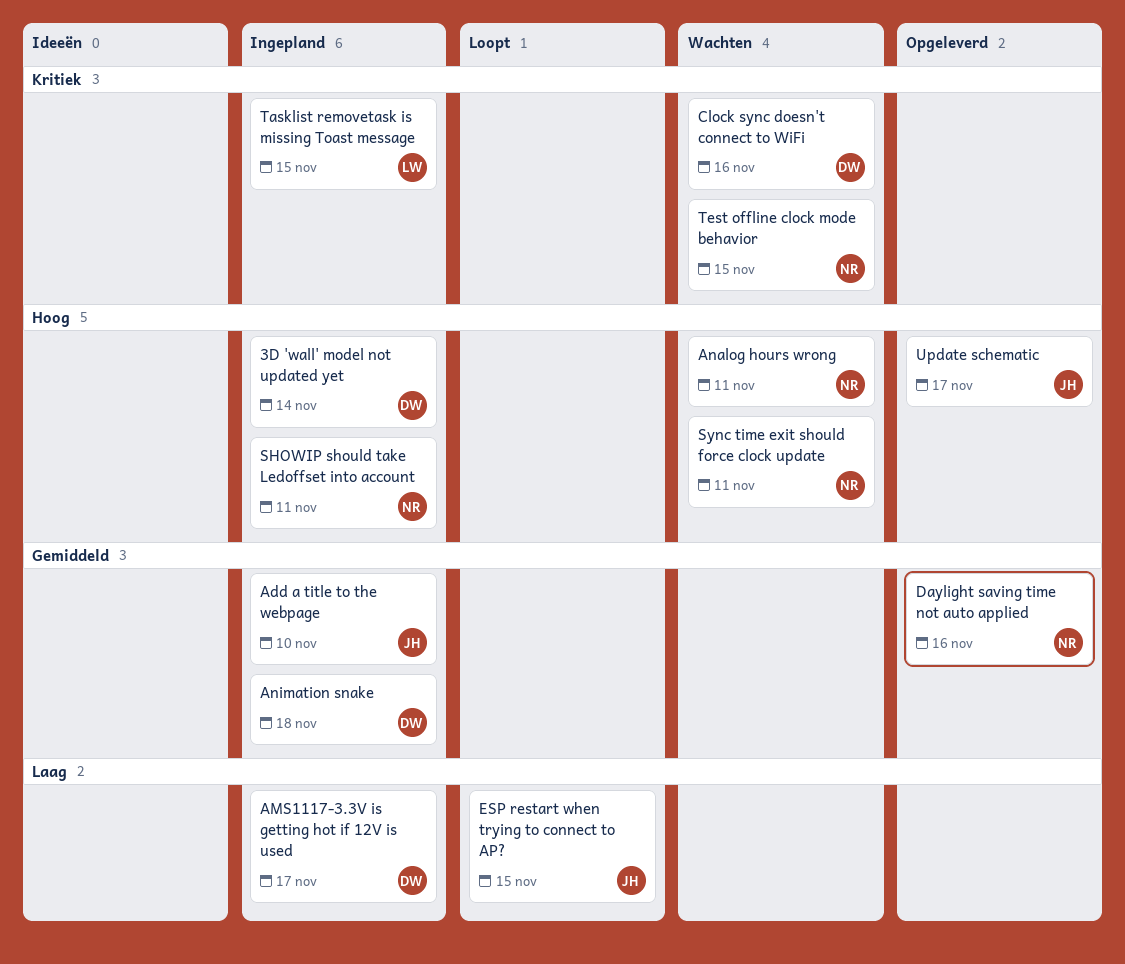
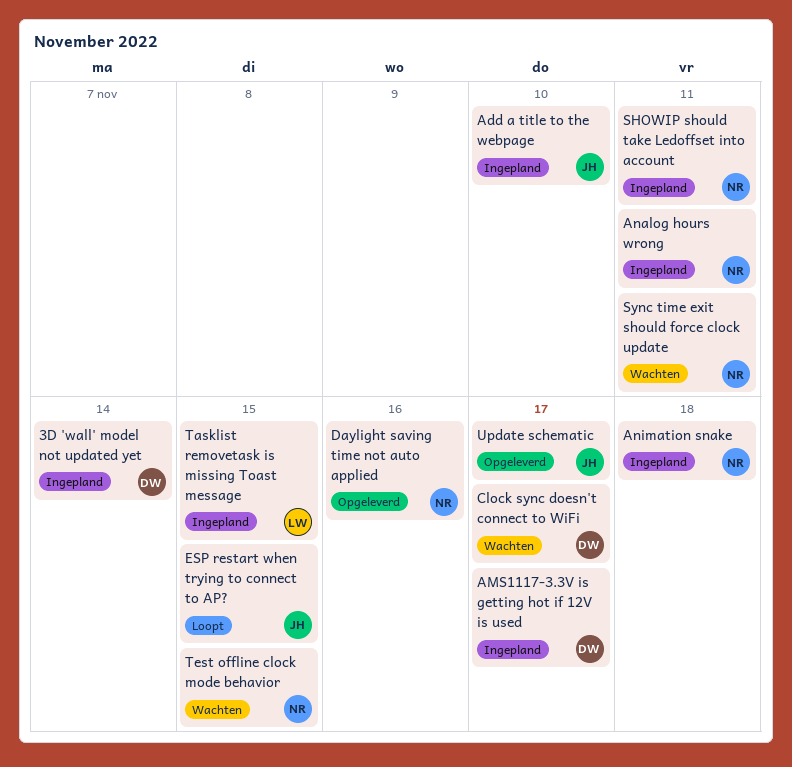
Analog hours wrong, status: Wachten -> Ingepland
Animation snake, owner: DW -> NR
Clock sync doesn't connect to WiFi, due: Nov 16 -> Nov 17

